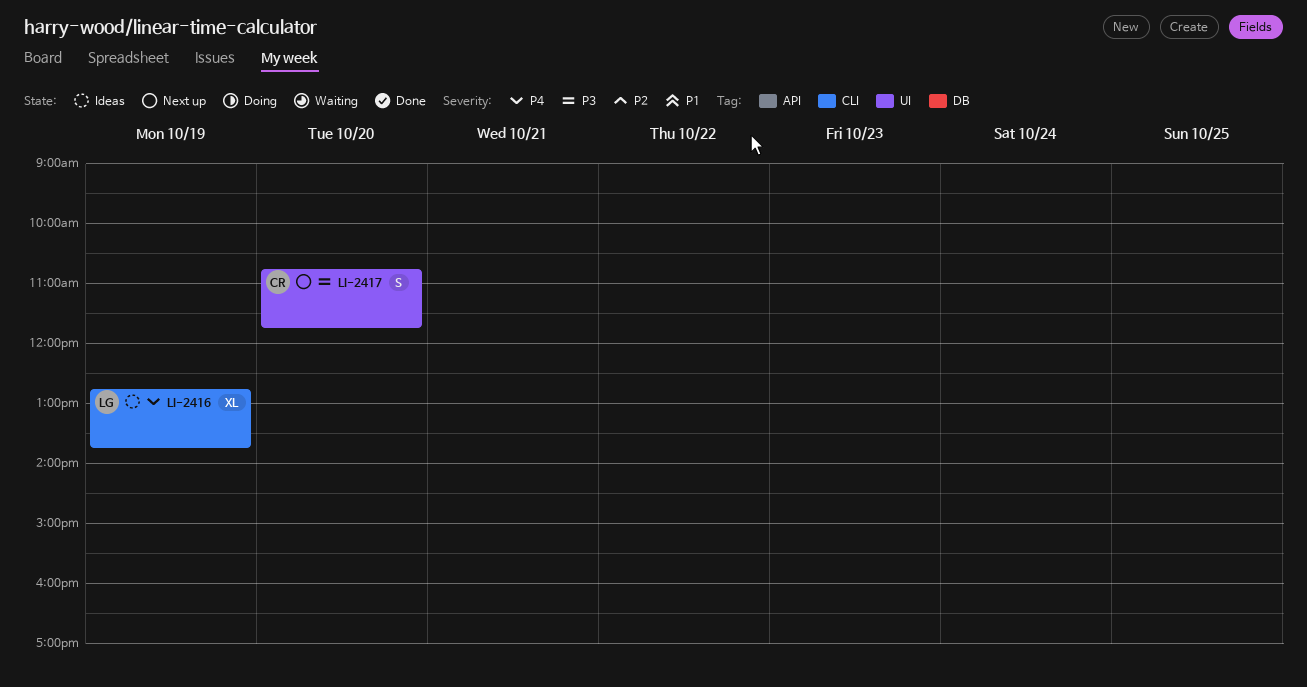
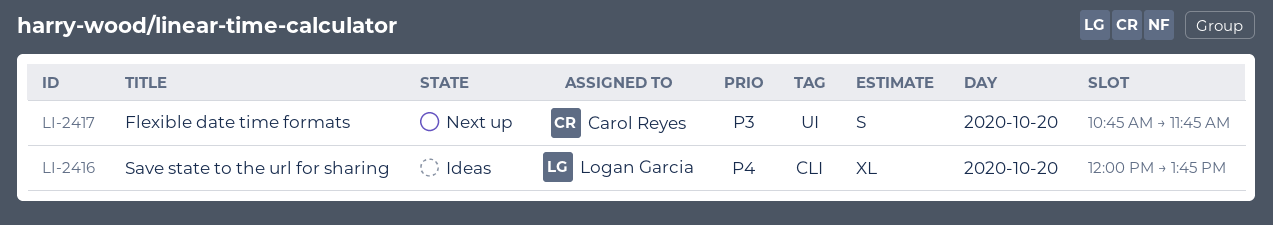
LI-2416, day: Oct 19 -> Oct 20
LI-2416, begins: 12:45 -> 12:00

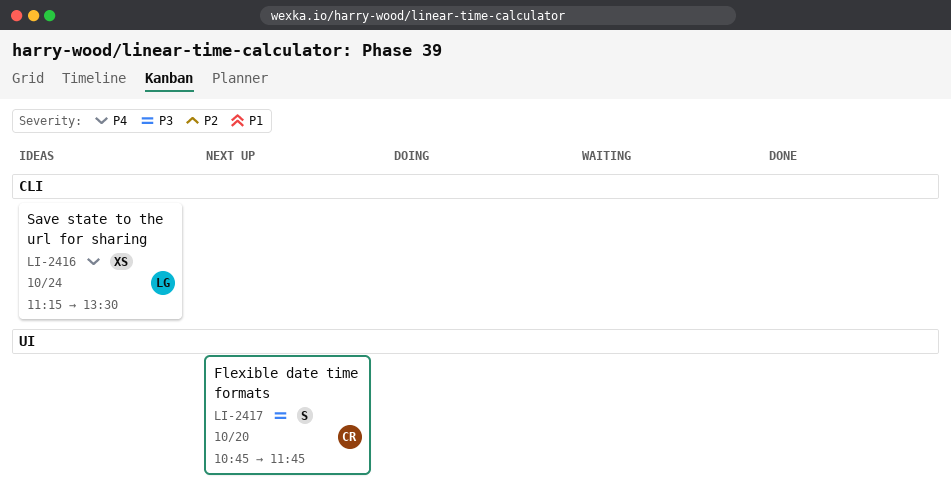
LI-2416, estimate: XL -> XS
LI-2416, day: Oct 20 -> Oct 24
LI-2416, begins: 12:00 -> 11:15
LI-2416, ends: 13:45 -> 13:30

